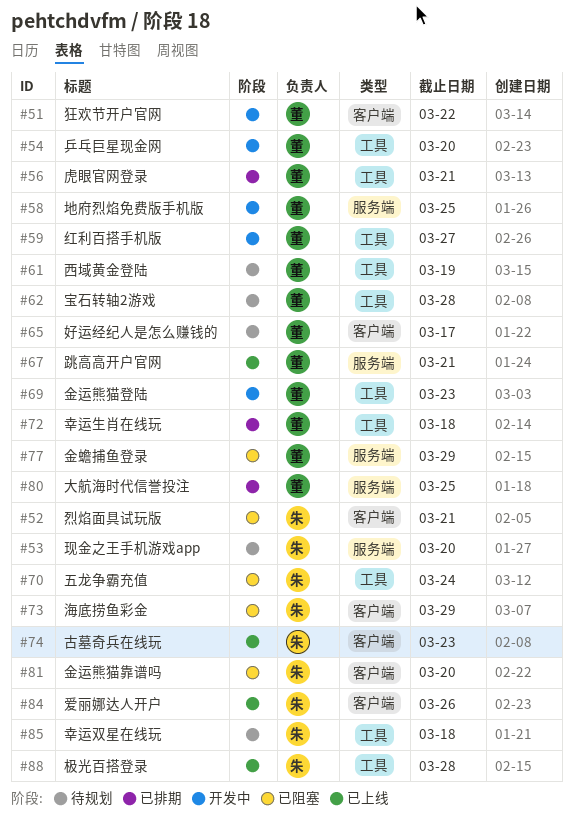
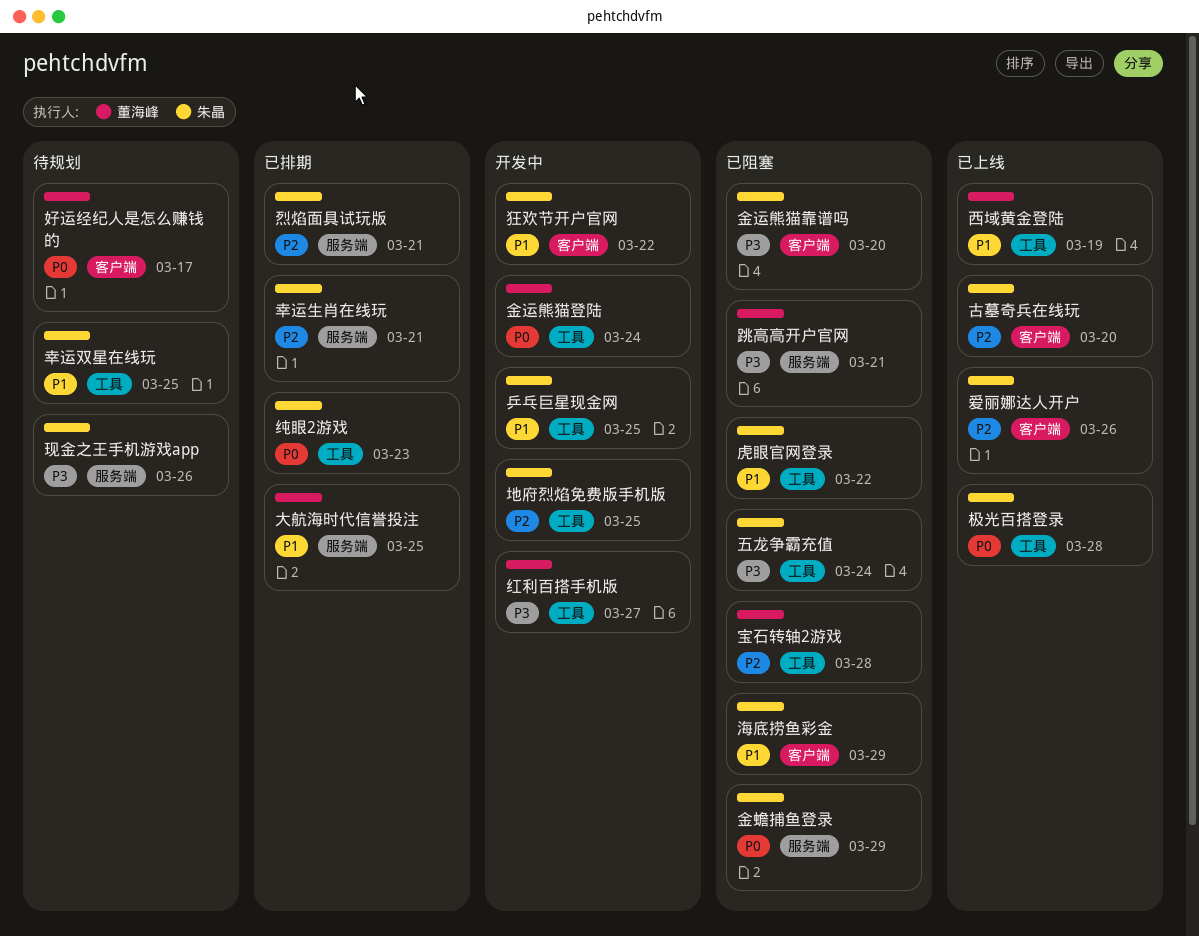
乒乓巨星现金网, owner: 董海峰 -> 朱晶
乒乓巨星现金网, due: Mar 20 -> Mar 25
古墓奇兵在线玩, due: Mar 23 -> Mar 20
地府烈焰免费版手机版, owner: 董海峰 -> 朱晶
地府烈焰免费版手机版, label: 服务端 -> 工具
宝石转轴2游戏, status: 待规划 -> 已阻塞
幸运双星在线玩, due: Mar 18 -> Mar 25
幸运生肖在线玩, owner: 董海峰 -> 朱晶
幸运生肖在线玩, label: 工具 -> 服务端
幸运生肖在线玩, due: Mar 18 -> Mar 21
烈焰面具试玩版, status: 已阻塞 -> 已排期
烈焰面具试玩版, label: 客户端 -> 服务端
狂欢节开户官网, owner: 董海峰 -> 朱晶
现金之王手机游戏app, due: Mar 20 -> Mar 26
纯眼2游戏: none -> present
虎眼官网登录, status: 已排期 -> 已阻塞
虎眼官网登录, owner: 董海峰 -> 朱晶
虎眼官网登录, due: Mar 21 -> Mar 22
西域黄金登陆, status: 待规划 -> 已上线
跳高高开户官网, status: 已上线 -> 已阻塞
金蟾捕鱼登录, owner: 董海峰 -> 朱晶
金运熊猫登陆, due: Mar 23 -> Mar 24

